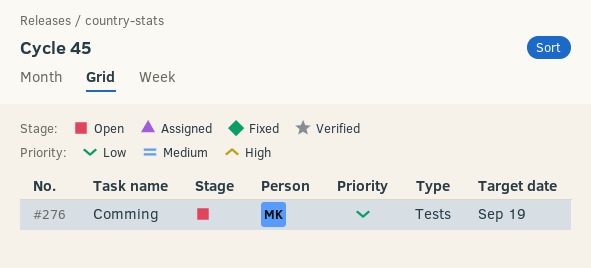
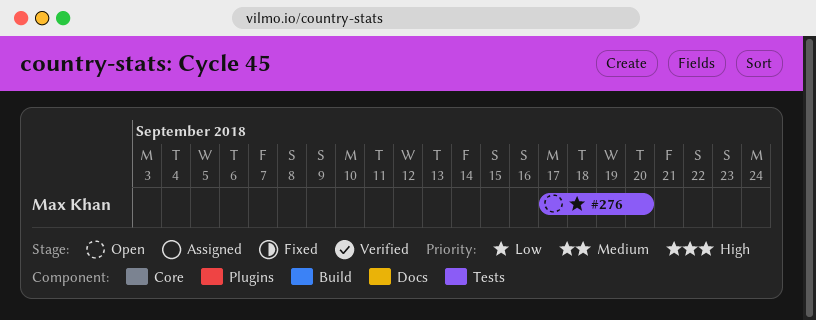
#276, due: Sep 19 -> Sep 20

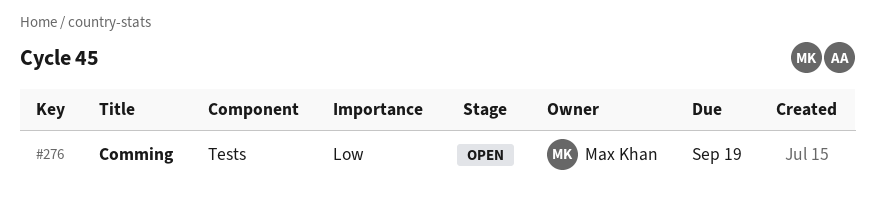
#276, due: Sep 20 -> Sep 19

